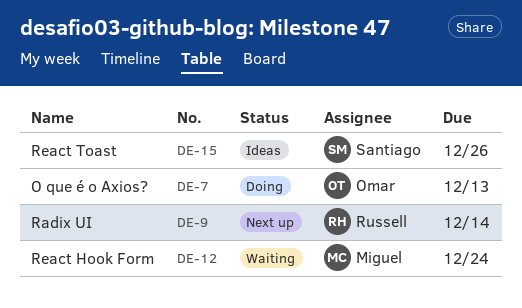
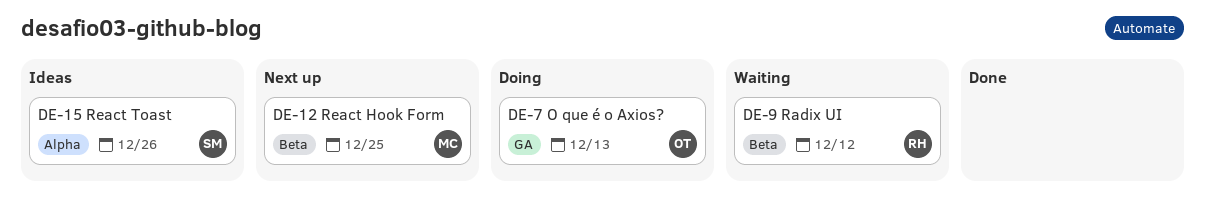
DE-9, status: Next up -> Waiting
DE-9, due: Dec 14 -> Dec 12
DE-12, status: Waiting -> Next up
DE-12, due: Dec 24 -> Dec 25

